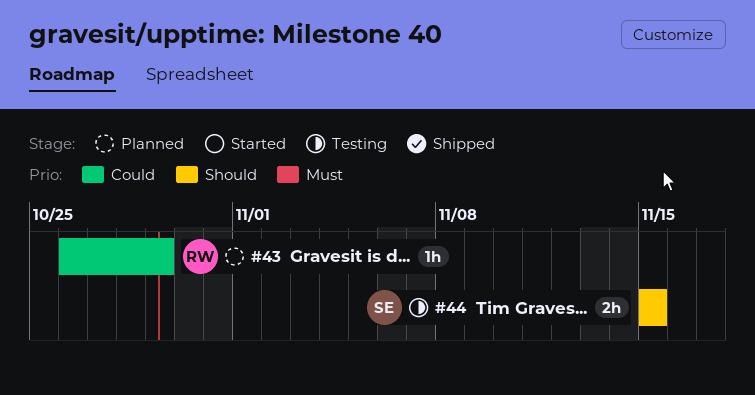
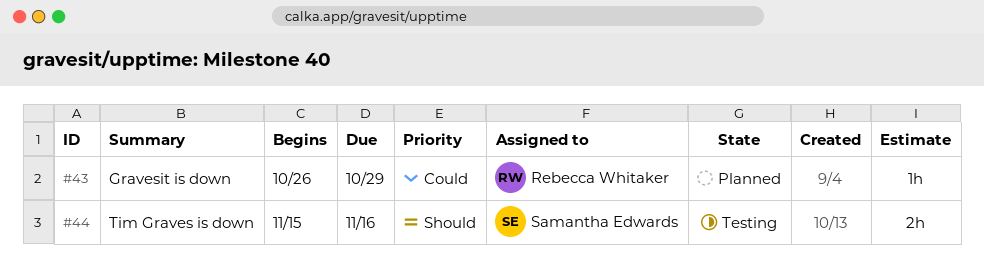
#44, due: Nov 15 -> Nov 16

